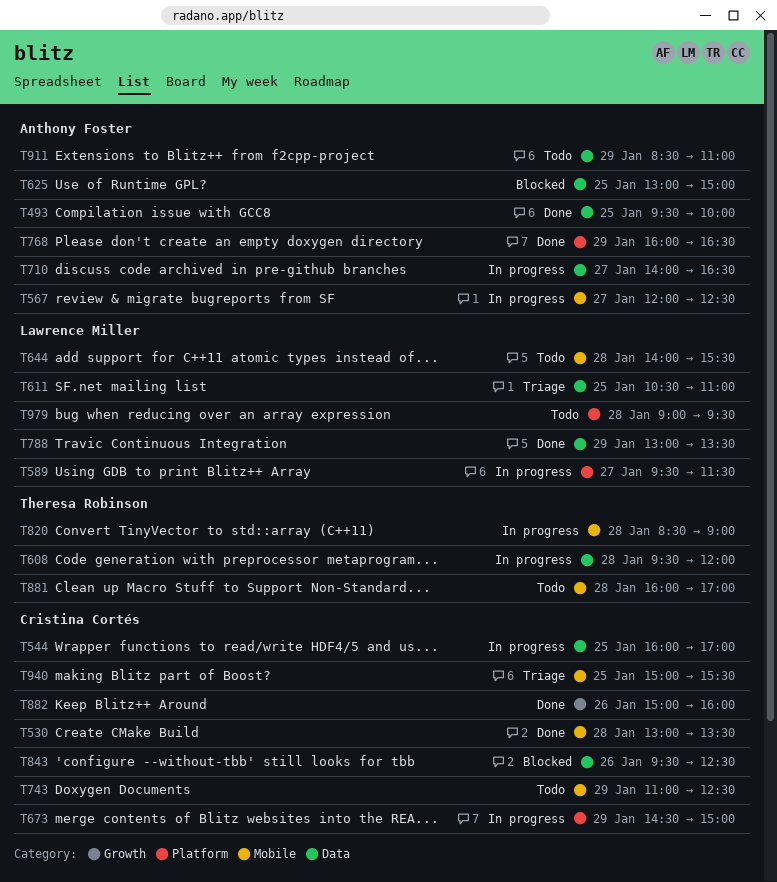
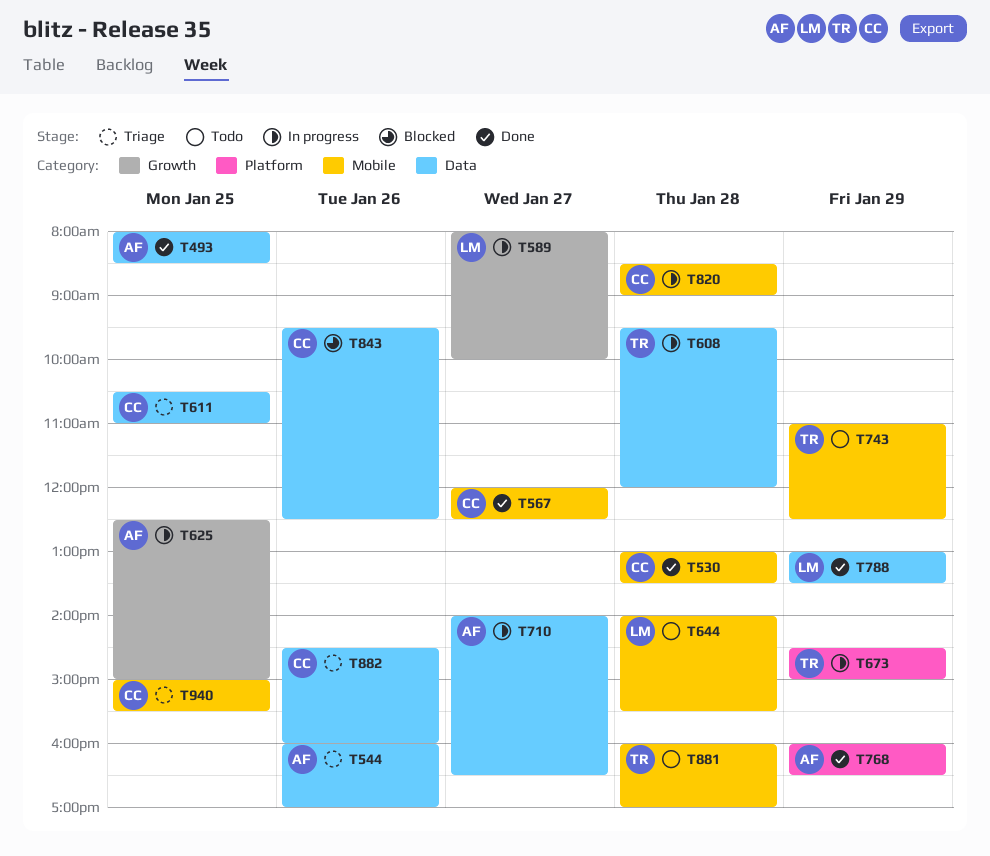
T493, begins: 09:30 -> 08:00
T493, ends: 10:00 -> 08:30
T544, status: In progress -> Triage
T544, owner: Cristina Cortés -> Anthony Foster
T544, day: Jan 25 -> Jan 26
T567, status: In progress -> Done
T567, owner: Anthony Foster -> Cristina Cortés
T589, label: Platform -> Growth
T589, begins: 09:30 -> 08:00
T589, ends: 11:30 -> 10:00
T611, owner: Lawrence Miller -> Cristina Cortés
T625, status: Blocked -> In progress
T625, label: Data -> Growth
T625, begins: 13:00 -> 12:30
T673, owner: Cristina Cortés -> Theresa Robinson
T743, owner: Cristina Cortés -> Theresa Robinson
T820, owner: Theresa Robinson -> Cristina Cortés
T882, status: Done -> Triage
T882, label: Growth -> Data
T882, begins: 15:00 -> 14:30
T911: present -> none
T979: present -> none

